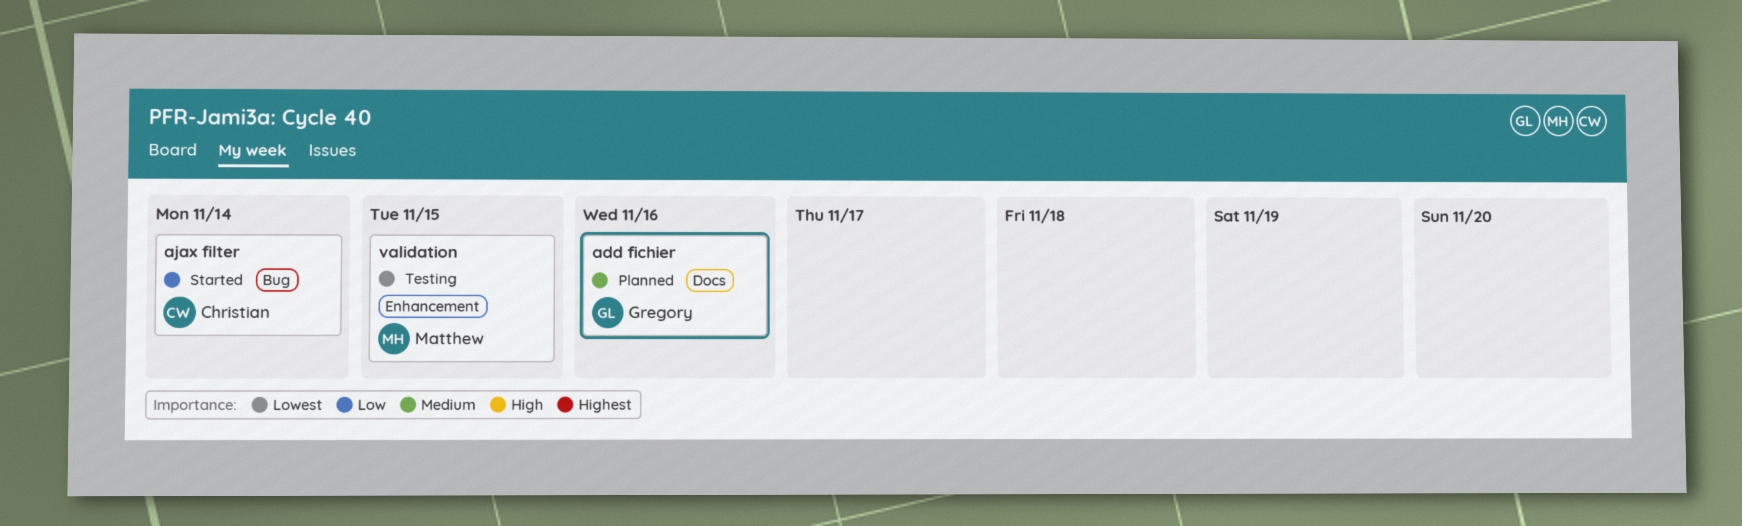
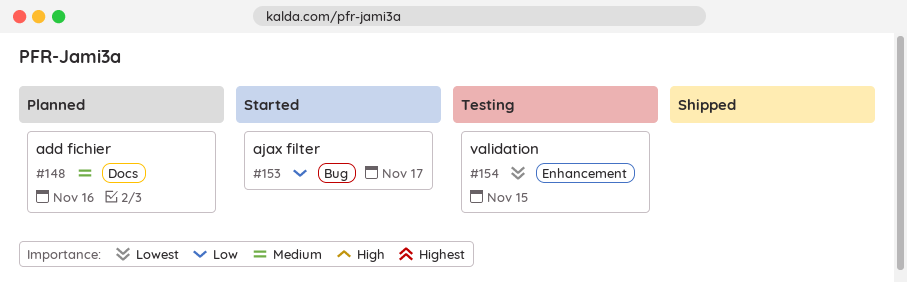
ajax filter, due: Nov 14 -> Nov 17

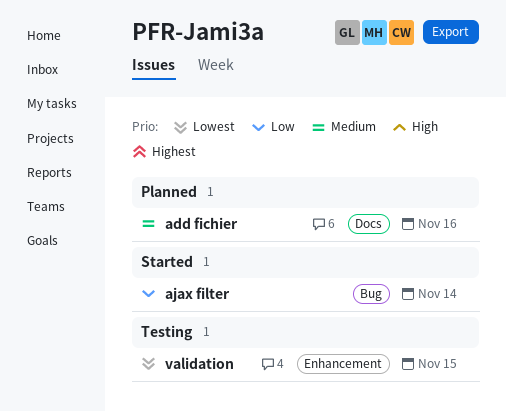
ajax filter, due: Nov 17 -> Nov 14

